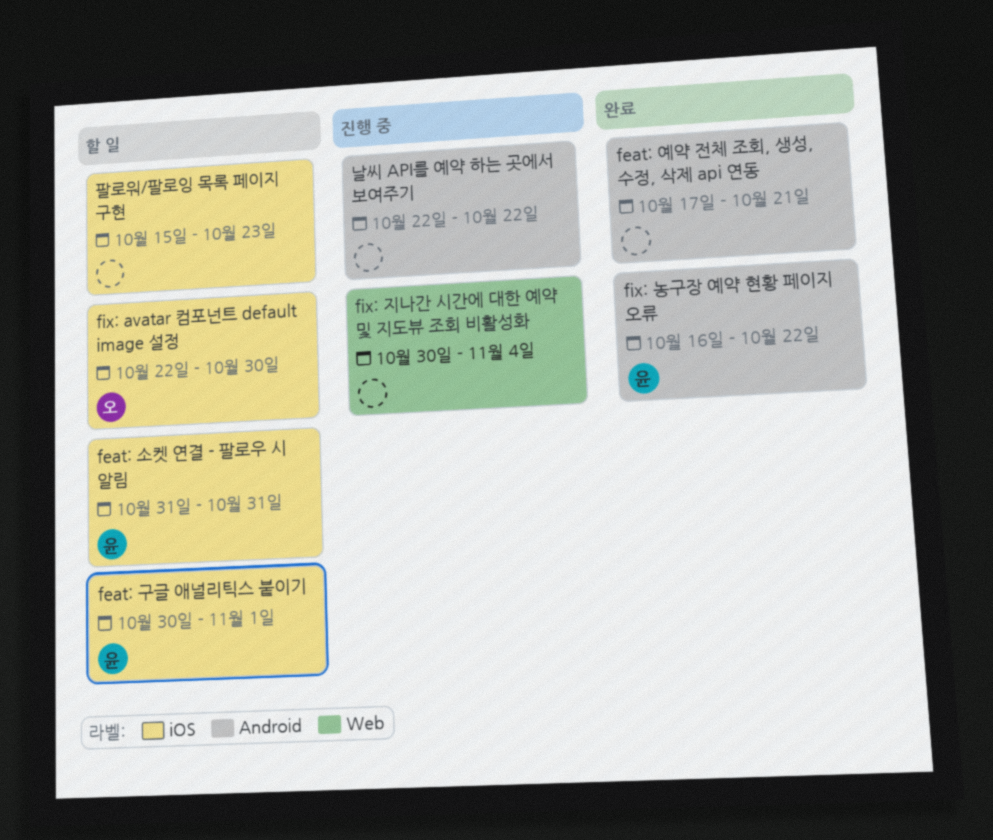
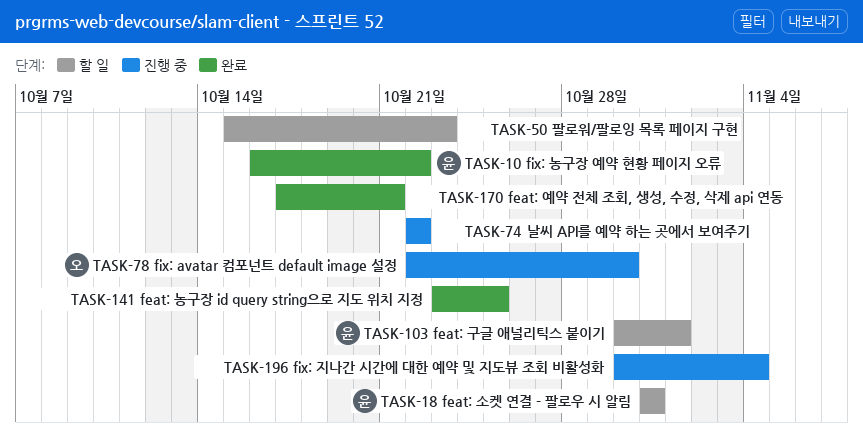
feat: 농구장 id query string으로 지도 위치 지정: none -> present
fix: avatar 컴포넌트 default image 설정, status: 할 일 -> 진행 중

